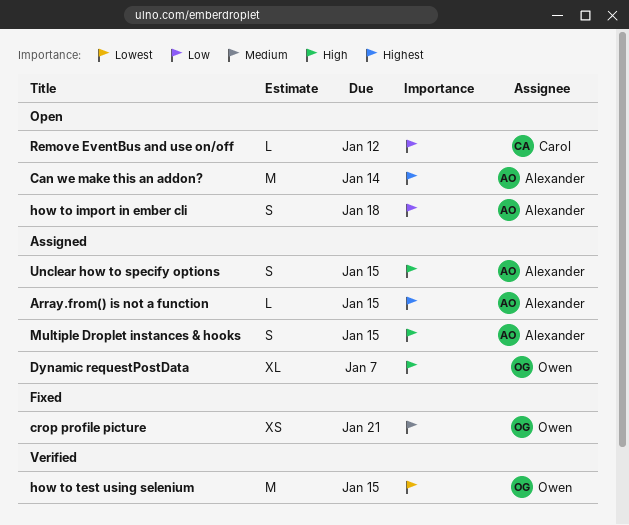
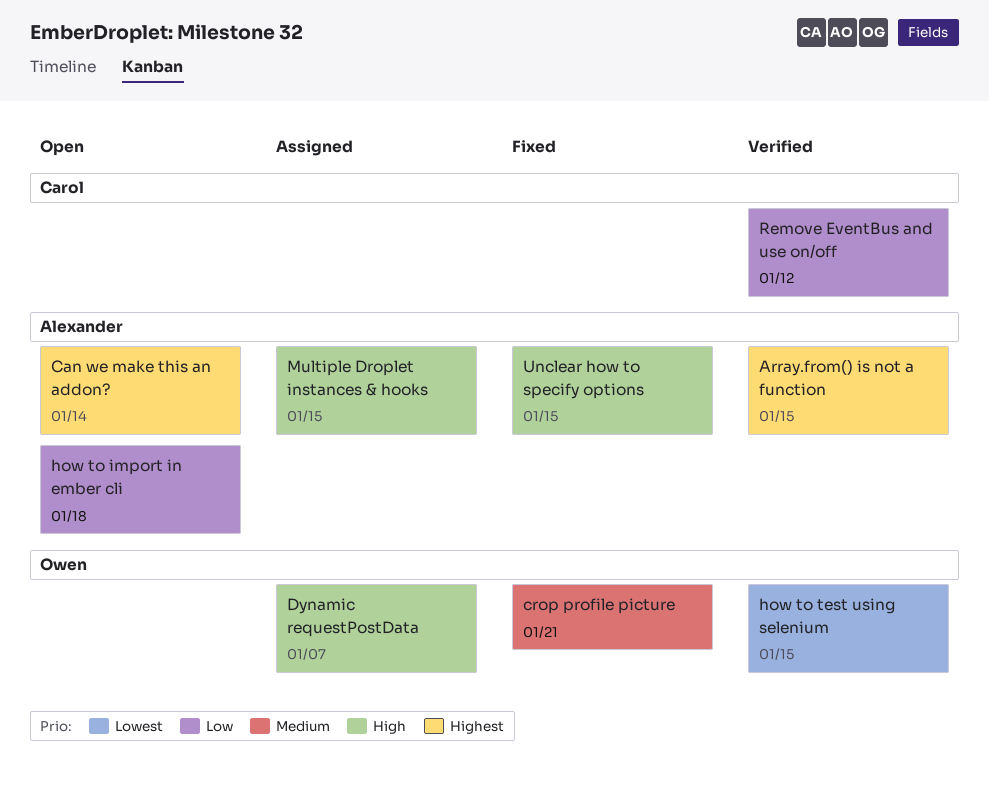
Array.from() is not a function, status: Assigned -> Verified
Remove EventBus and use on/off, status: Open -> Verified
Unclear how to specify options, status: Assigned -> Fixed

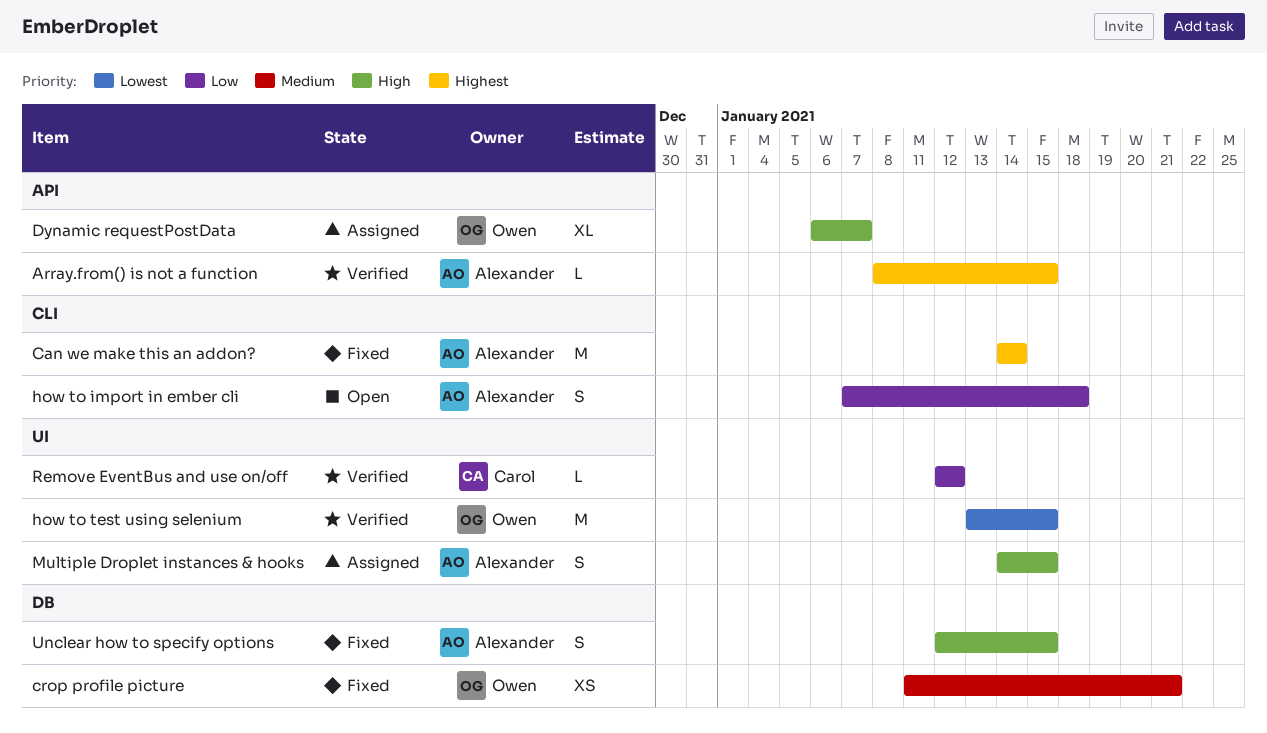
Can we make this an addon?, status: Open -> Fixed

